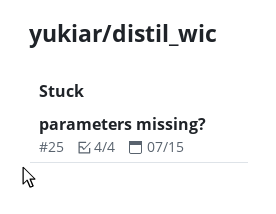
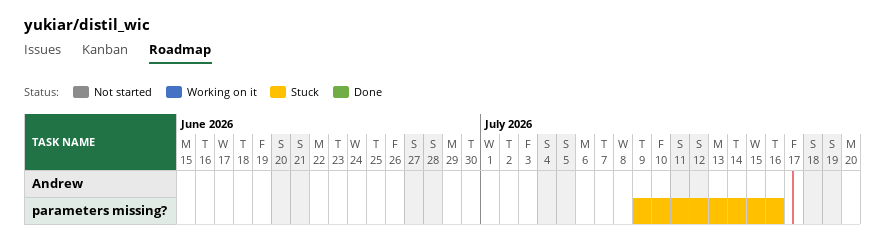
parameters missing?, due: Jul 15 -> Jul 16

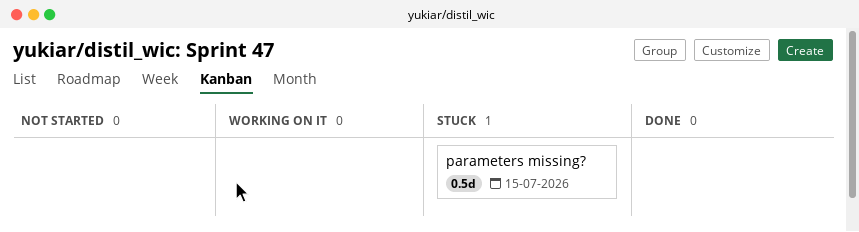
parameters missing?, due: Jul 16 -> Jul 15

